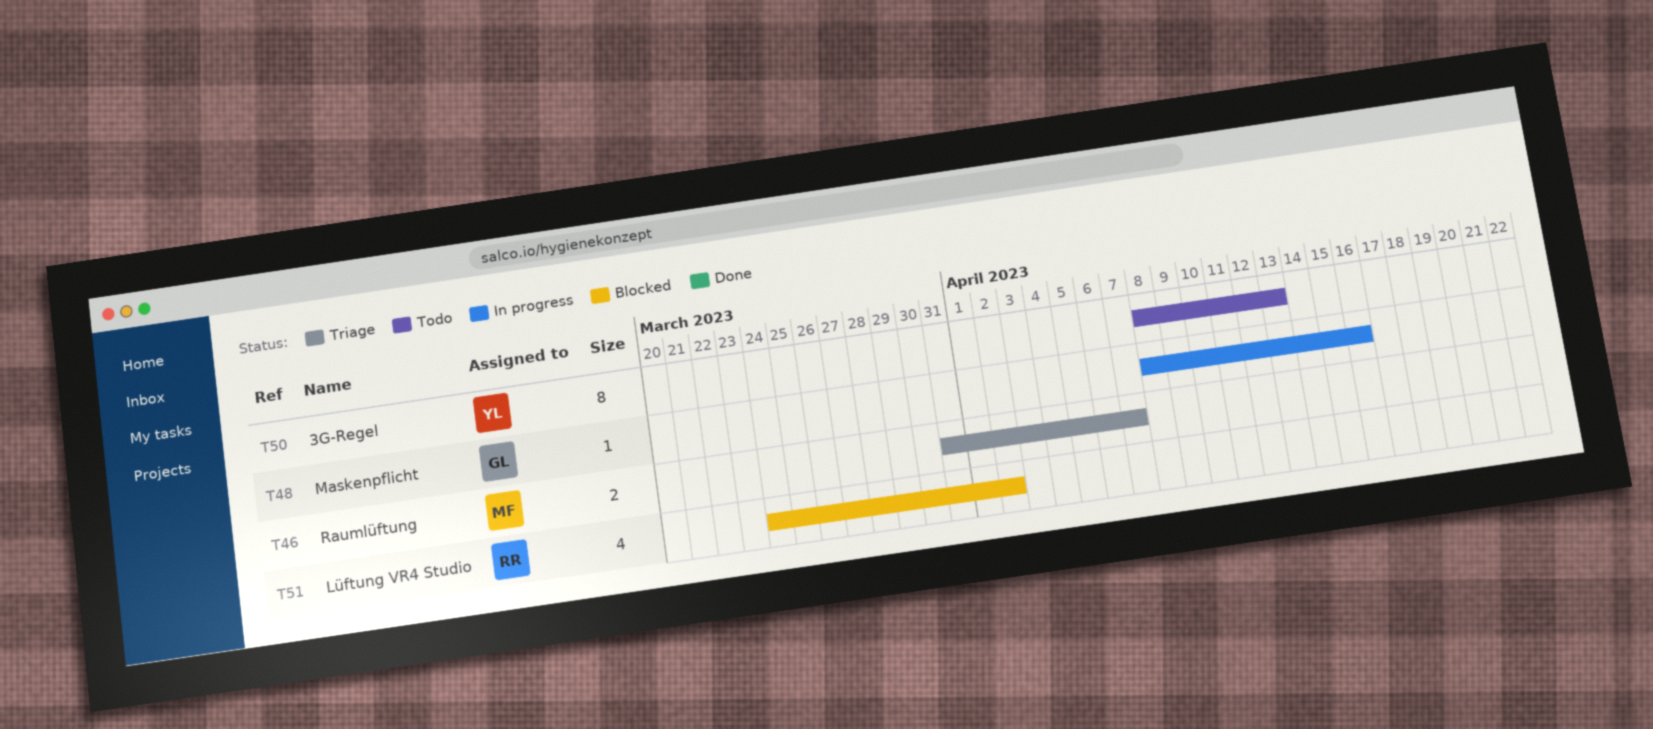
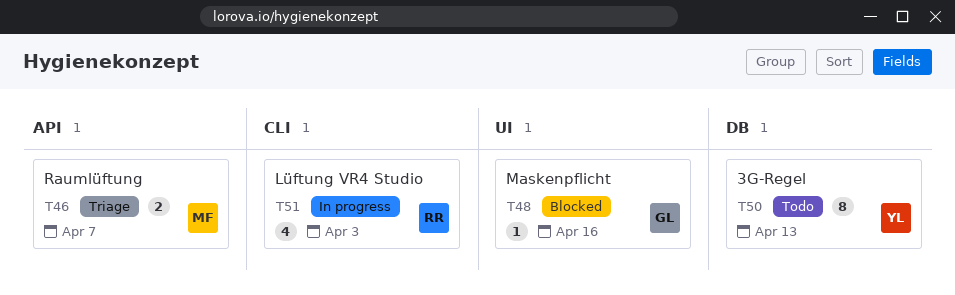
T48, status: In progress -> Blocked
T51, status: Blocked -> In progress
T51, due: Apr 2 -> Apr 3

